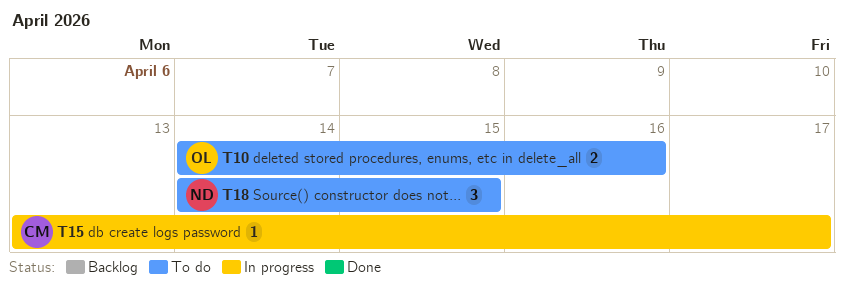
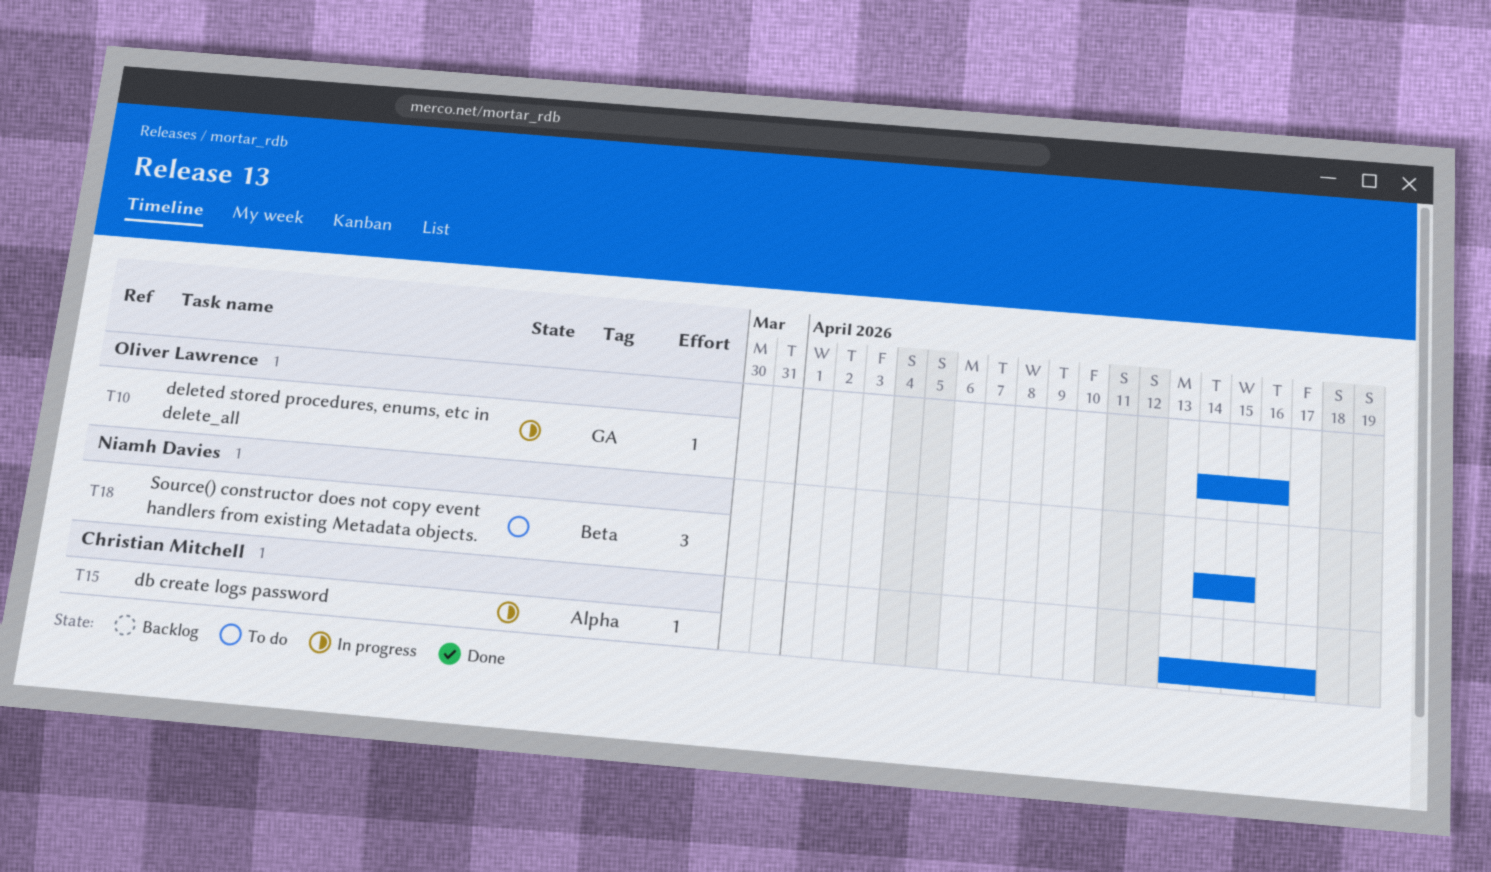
T10, status: To do -> In progress
T10, estimate: 2 -> 1

